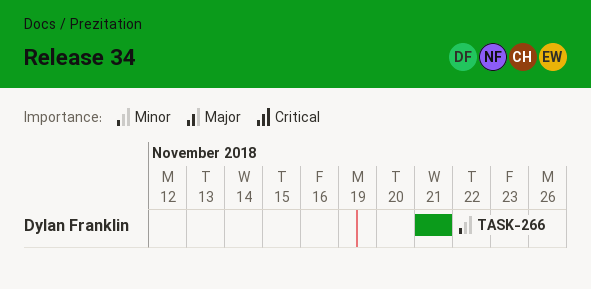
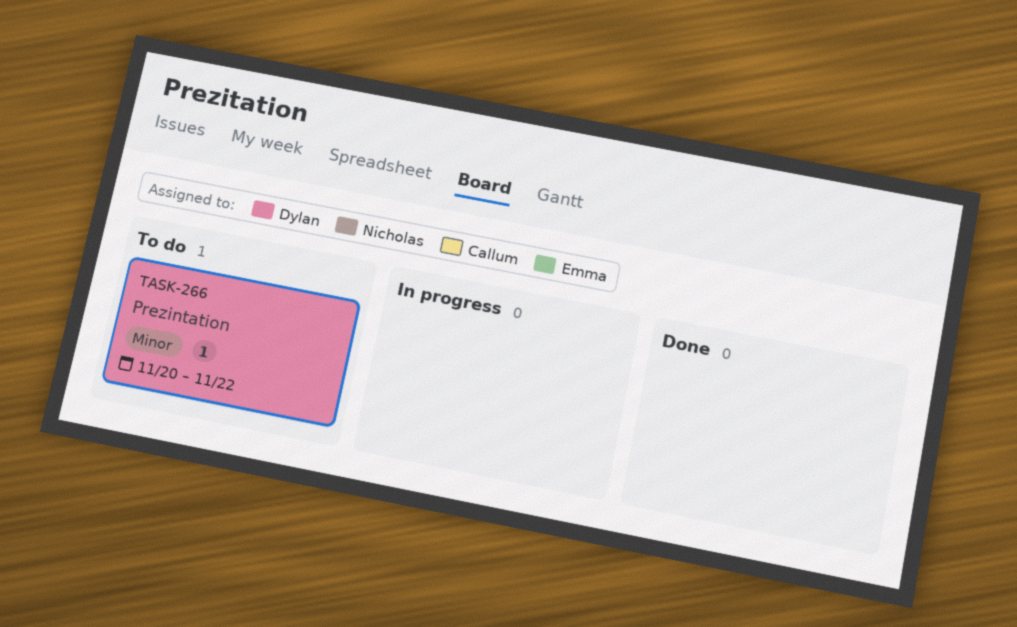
TASK-266, start: Nov 21 -> Nov 20
TASK-266, due: Nov 21 -> Nov 22

